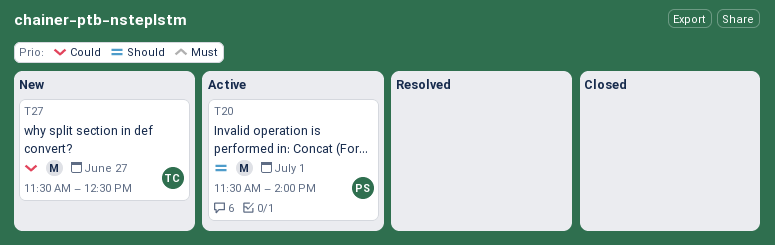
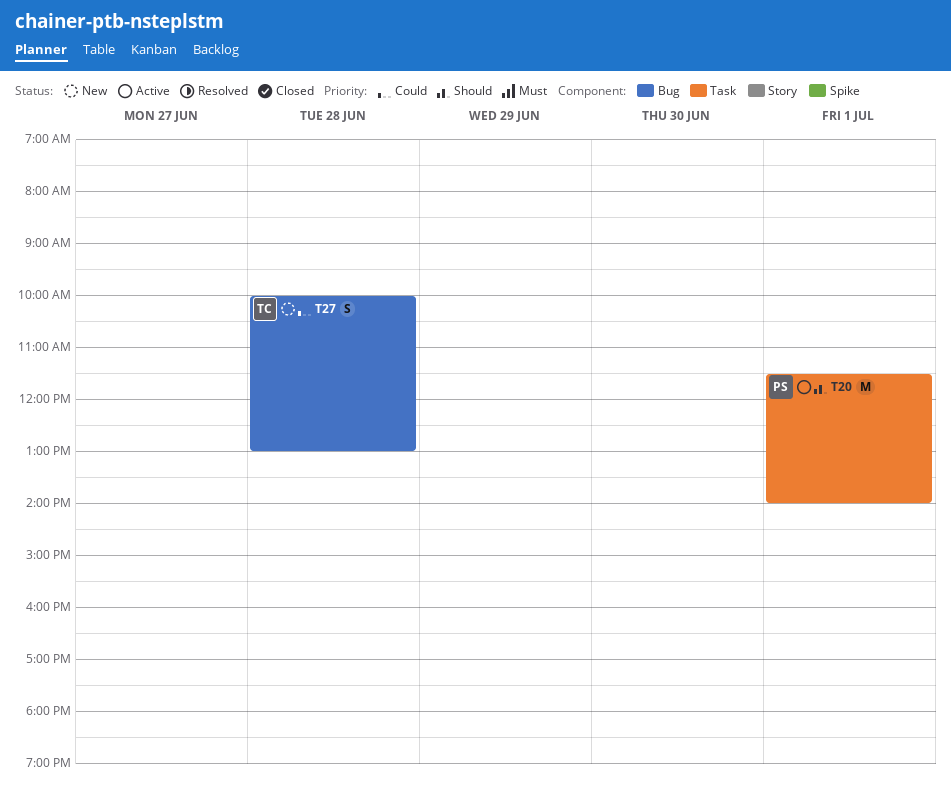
T27, estimate: M -> S
T27, day: Jun 27 -> Jun 28
T27, begins: 11:30 -> 10:00
T27, ends: 12:30 -> 13:00

